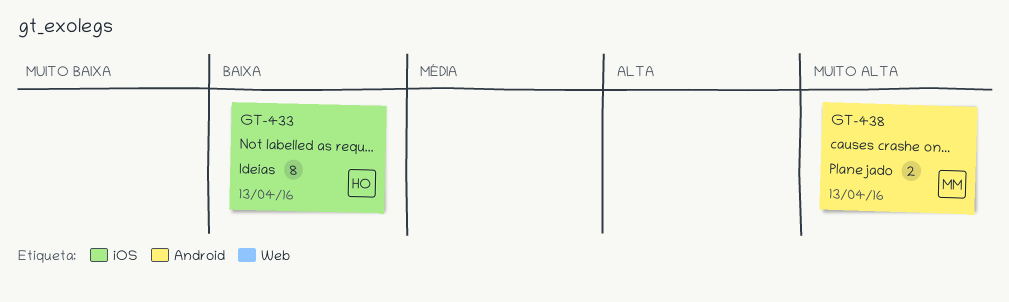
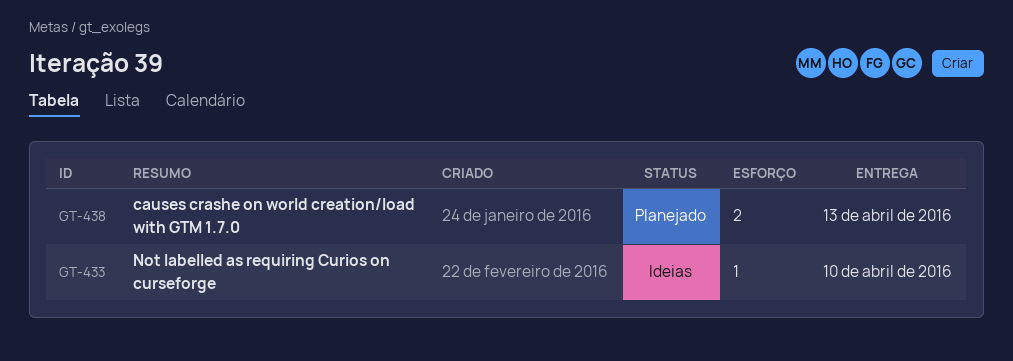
GT-433, estimate: 8 -> 1
GT-433, due: Apr 13 -> Apr 10

